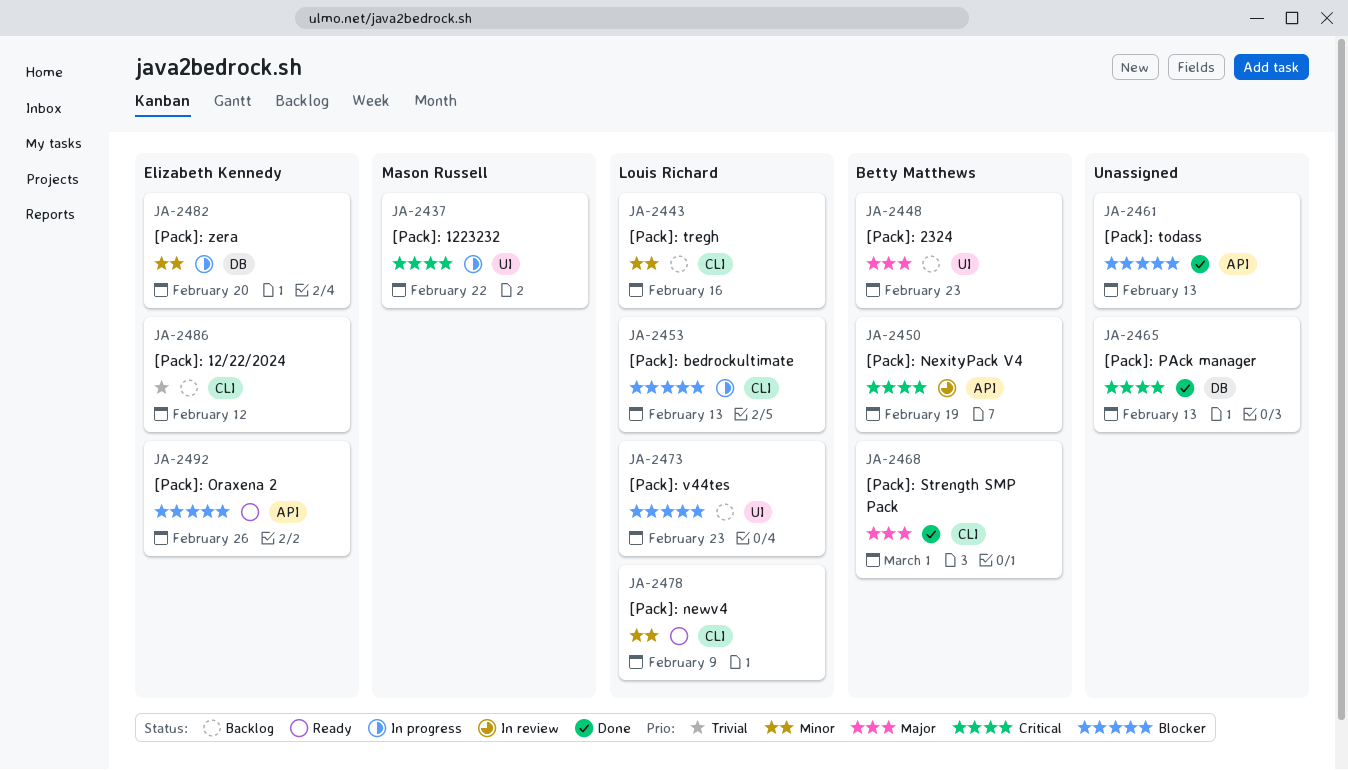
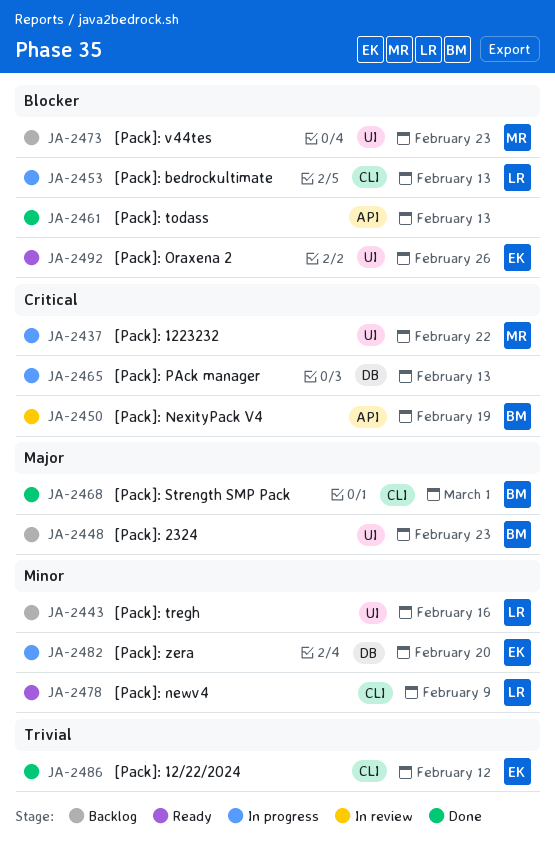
JA-2443, label: CLI -> UI
JA-2465, status: Done -> In progress
JA-2473, owner: Louis Richard -> Mason Russell
JA-2486, status: Backlog -> Done
JA-2492, label: API -> UI

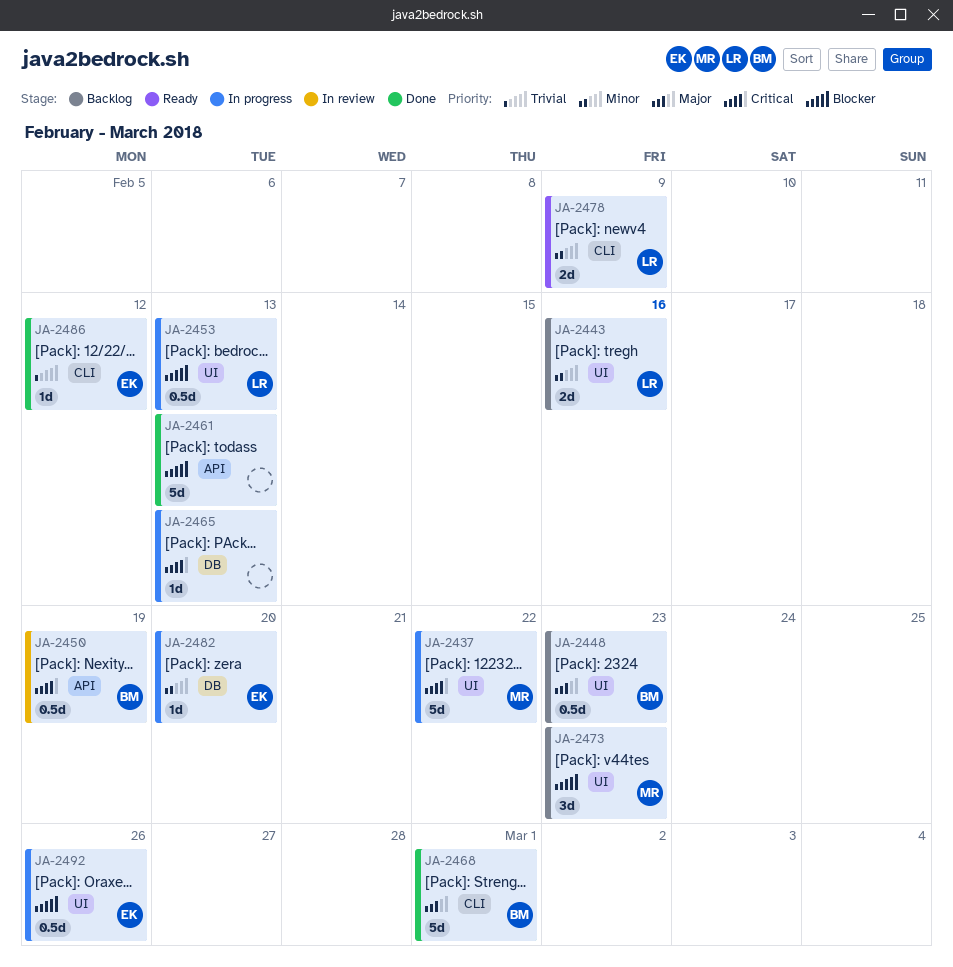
JA-2453, label: CLI -> UI
JA-2492, status: Ready -> In progress

